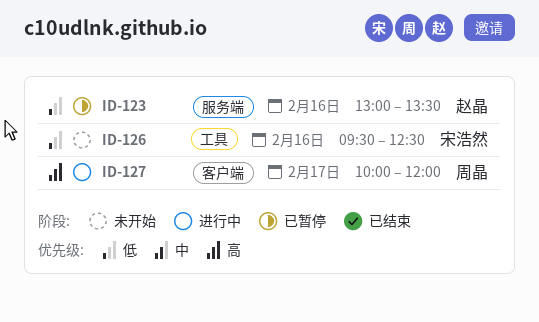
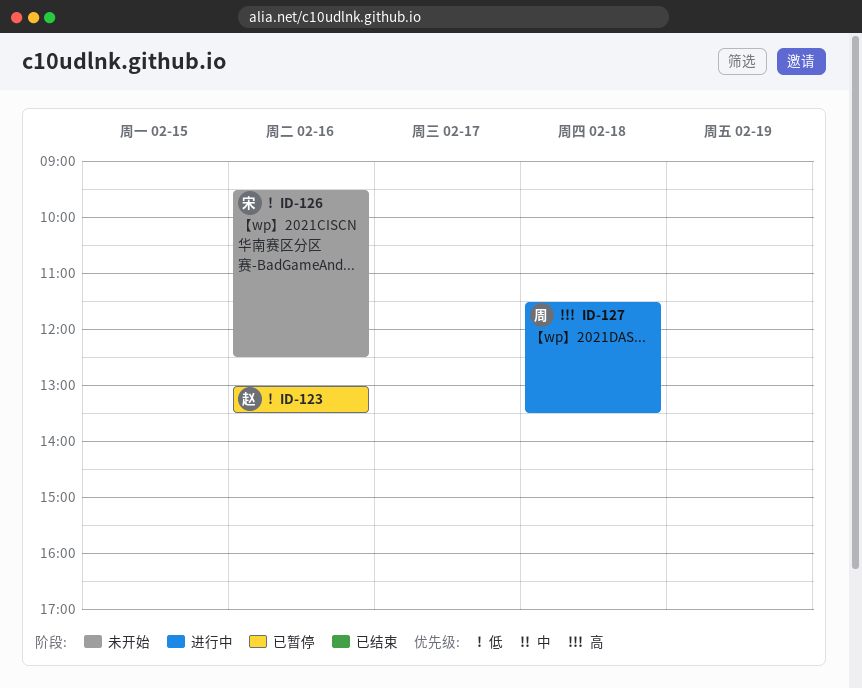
ID-127, day: Feb 17 -> Feb 18
ID-127, begins: 10:00 -> 11:30
ID-127, ends: 12:00 -> 13:30

